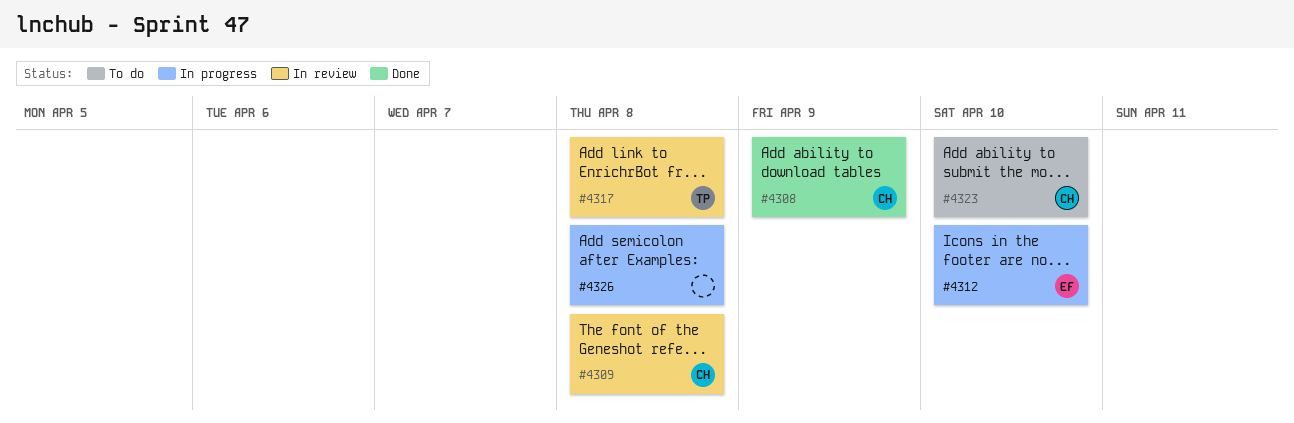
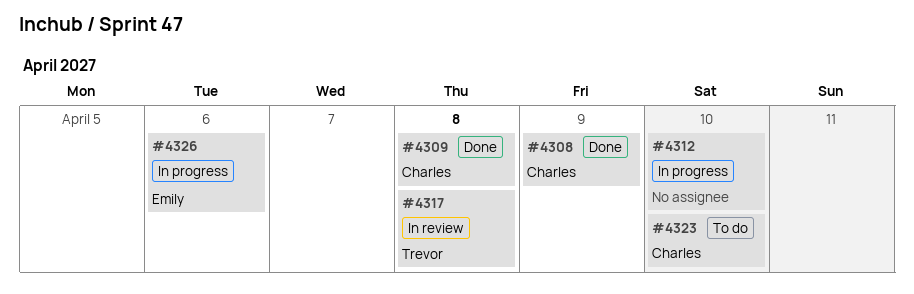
#4309, status: In review -> Done
#4312, owner: Emily -> none
#4326, owner: none -> Emily
#4326, due: Apr 8 -> Apr 6

